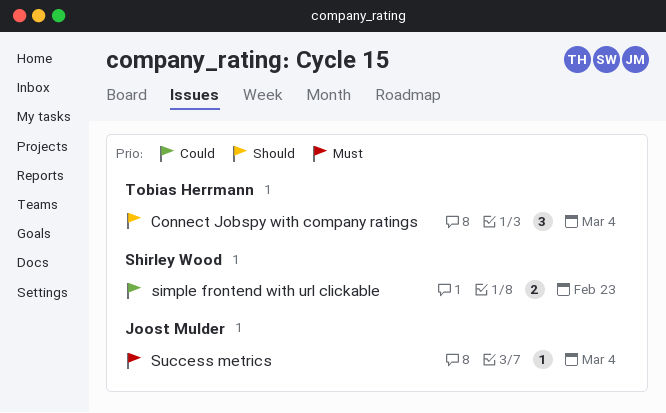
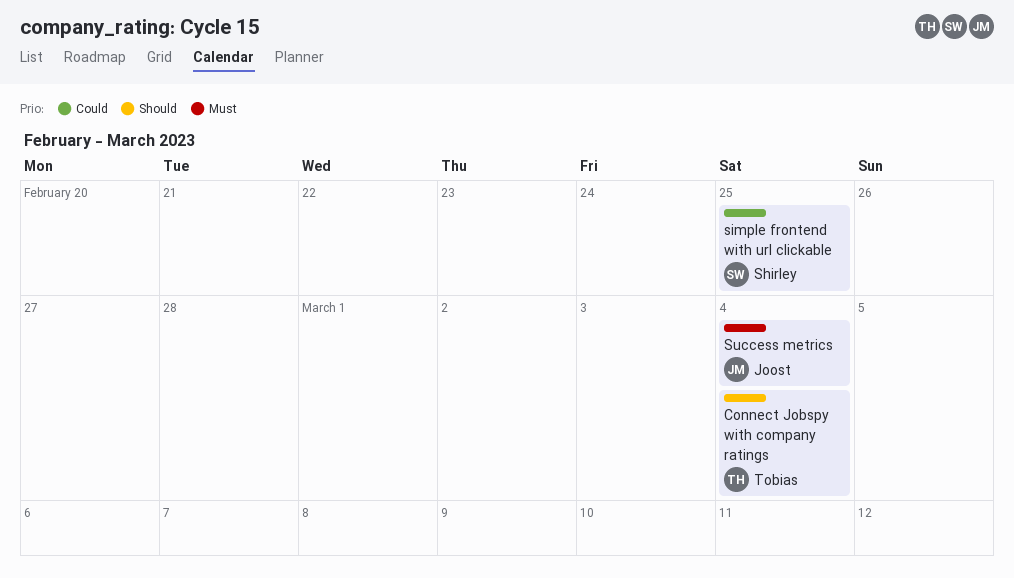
simple frontend with url clickable, due: Feb 23 -> Feb 25

